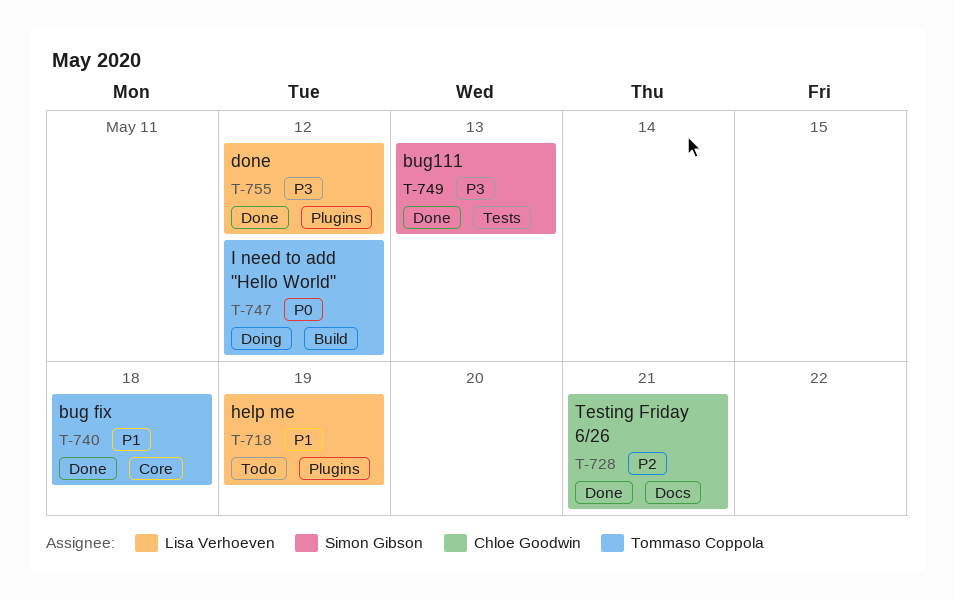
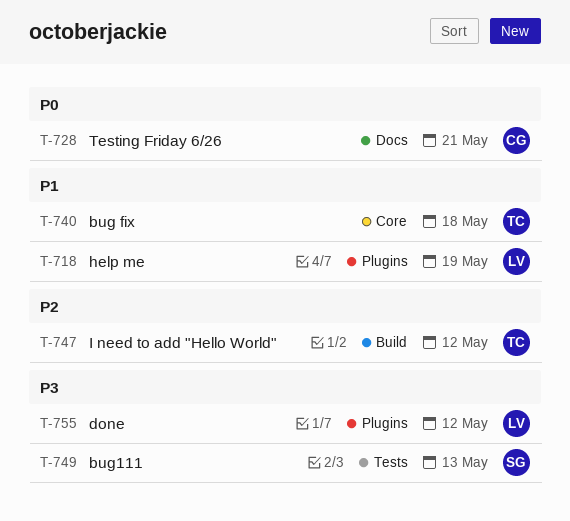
T-728, priority: P2 -> P0
T-747, priority: P0 -> P2

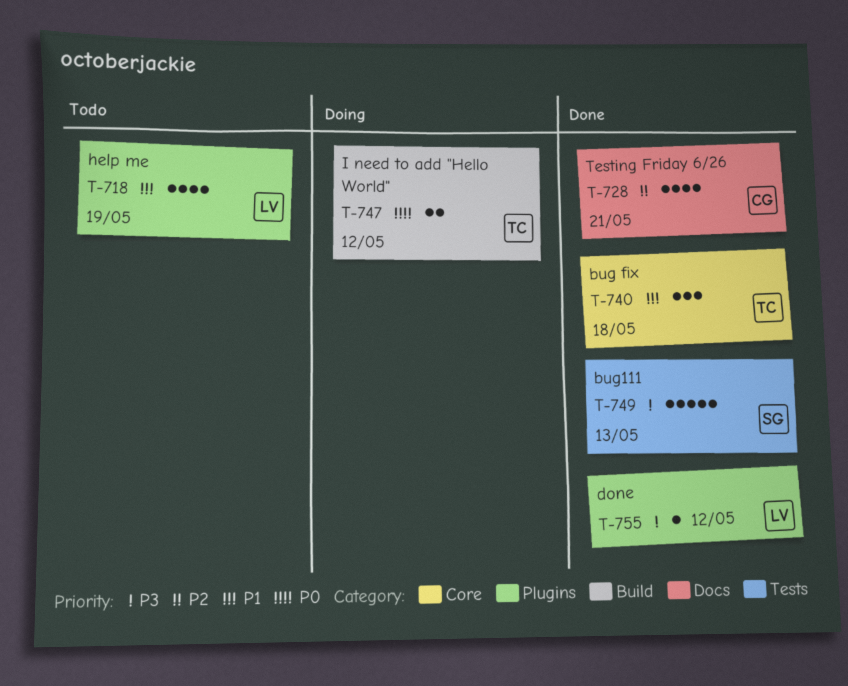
T-728, priority: P0 -> P2
T-747, priority: P2 -> P0

